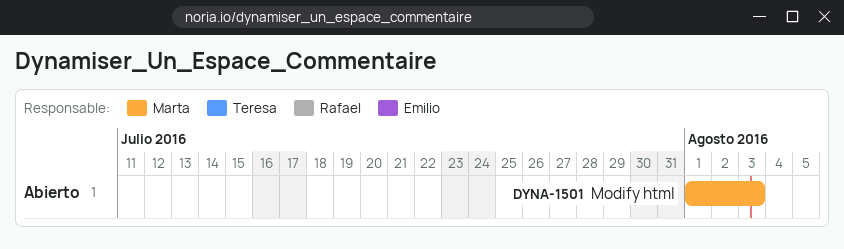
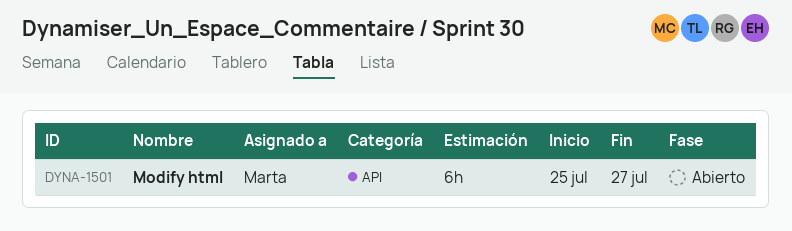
DYNA-1501, start: Aug 1 -> Jul 25
DYNA-1501, due: Aug 3 -> Jul 27

